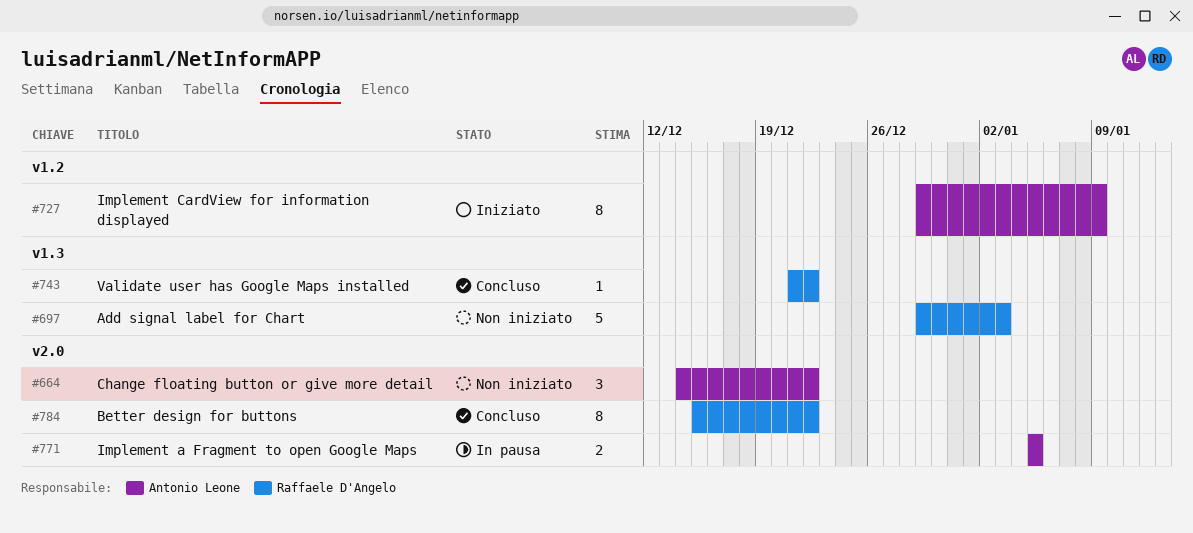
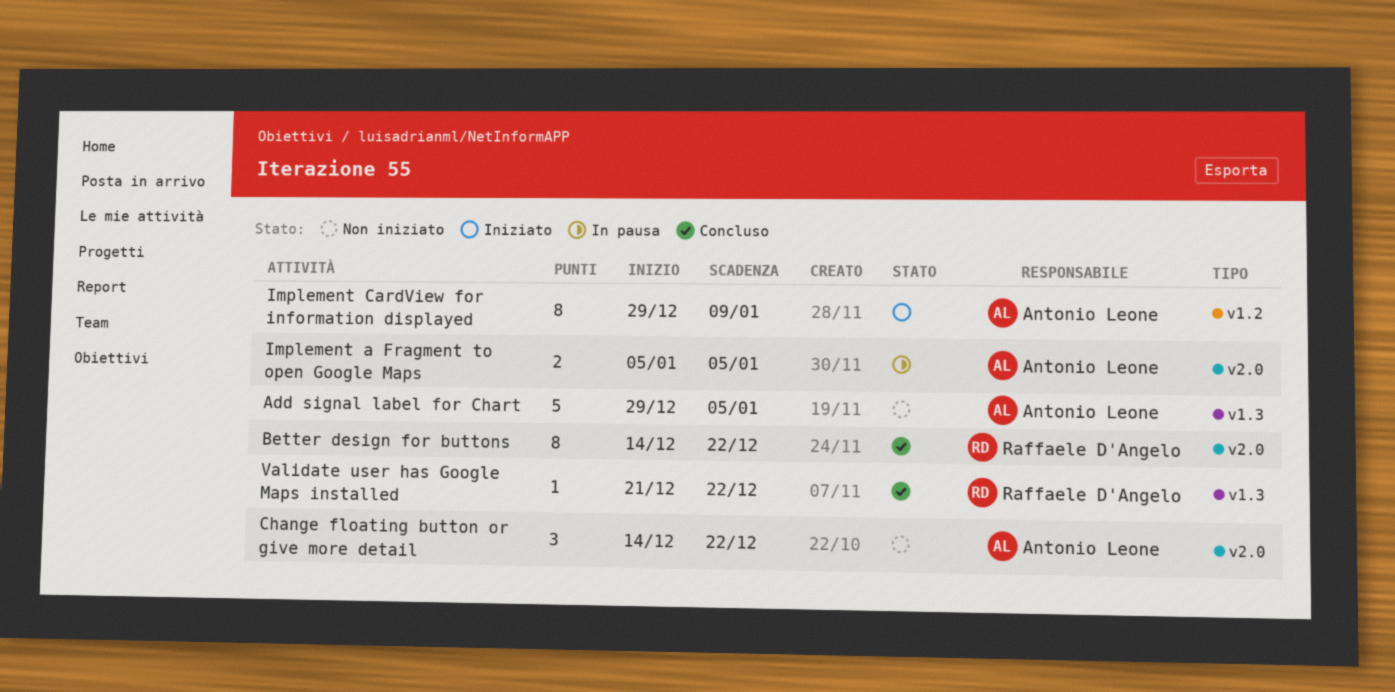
Add signal label for Chart, owner: Raffaele D'Angelo -> Antonio Leone
Add signal label for Chart, due: Jan 3 -> Jan 5
Better design for buttons, start: Dec 15 -> Dec 14

